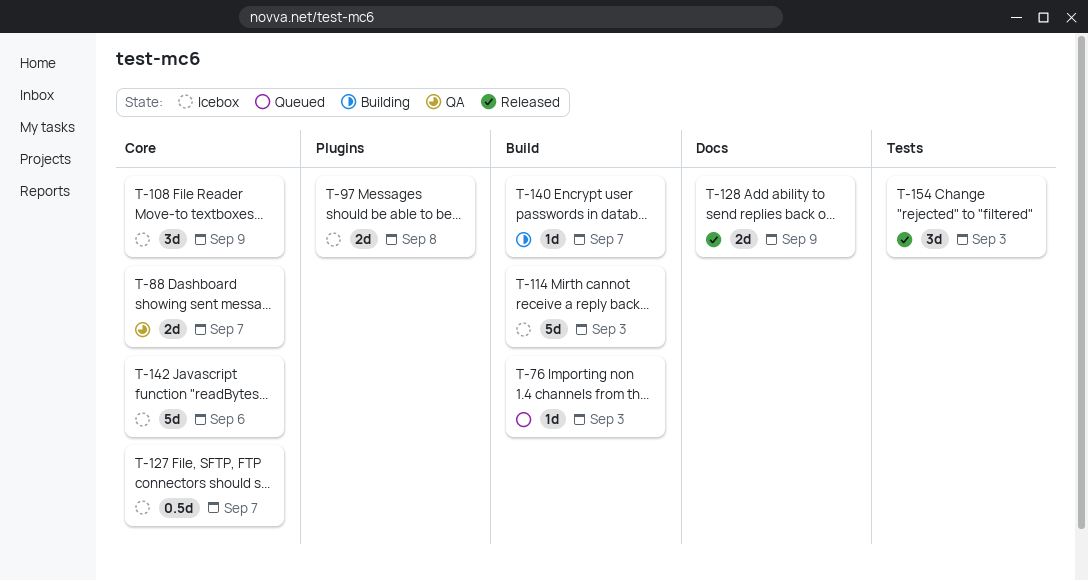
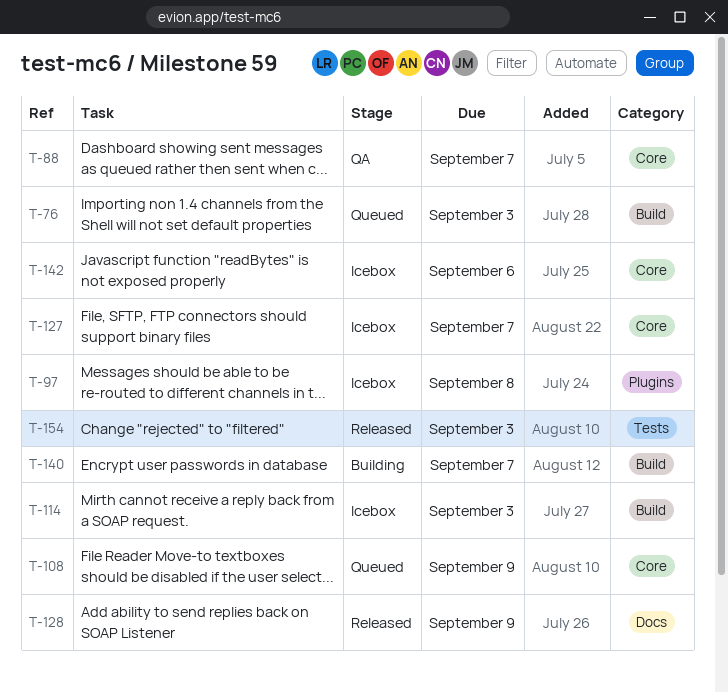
T-108, status: Icebox -> Queued

